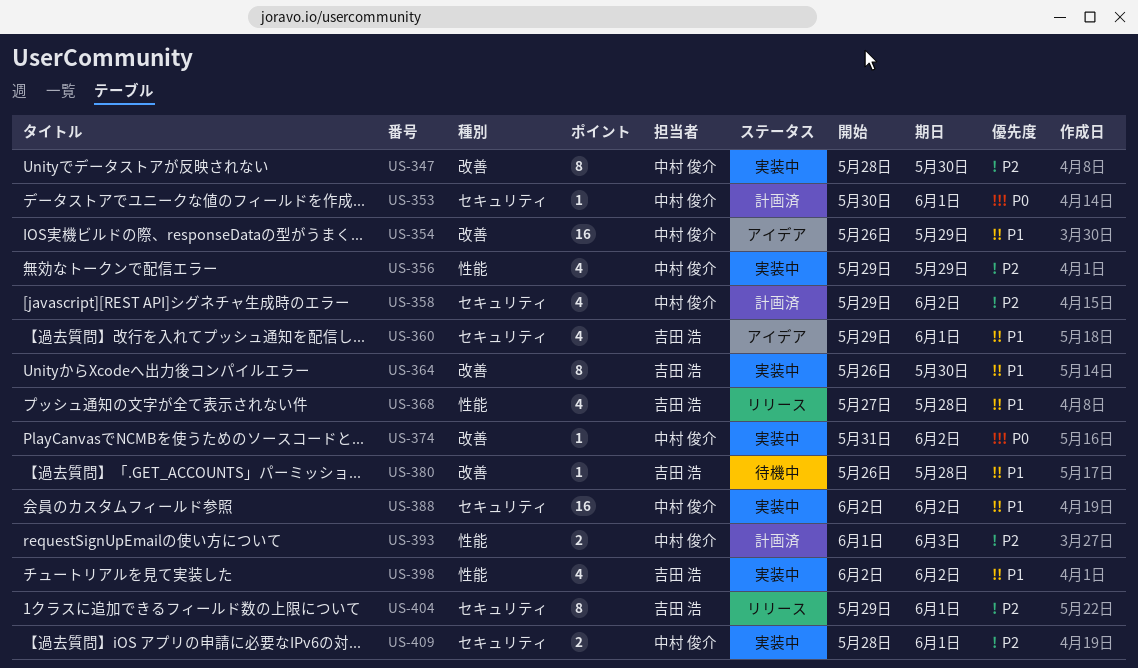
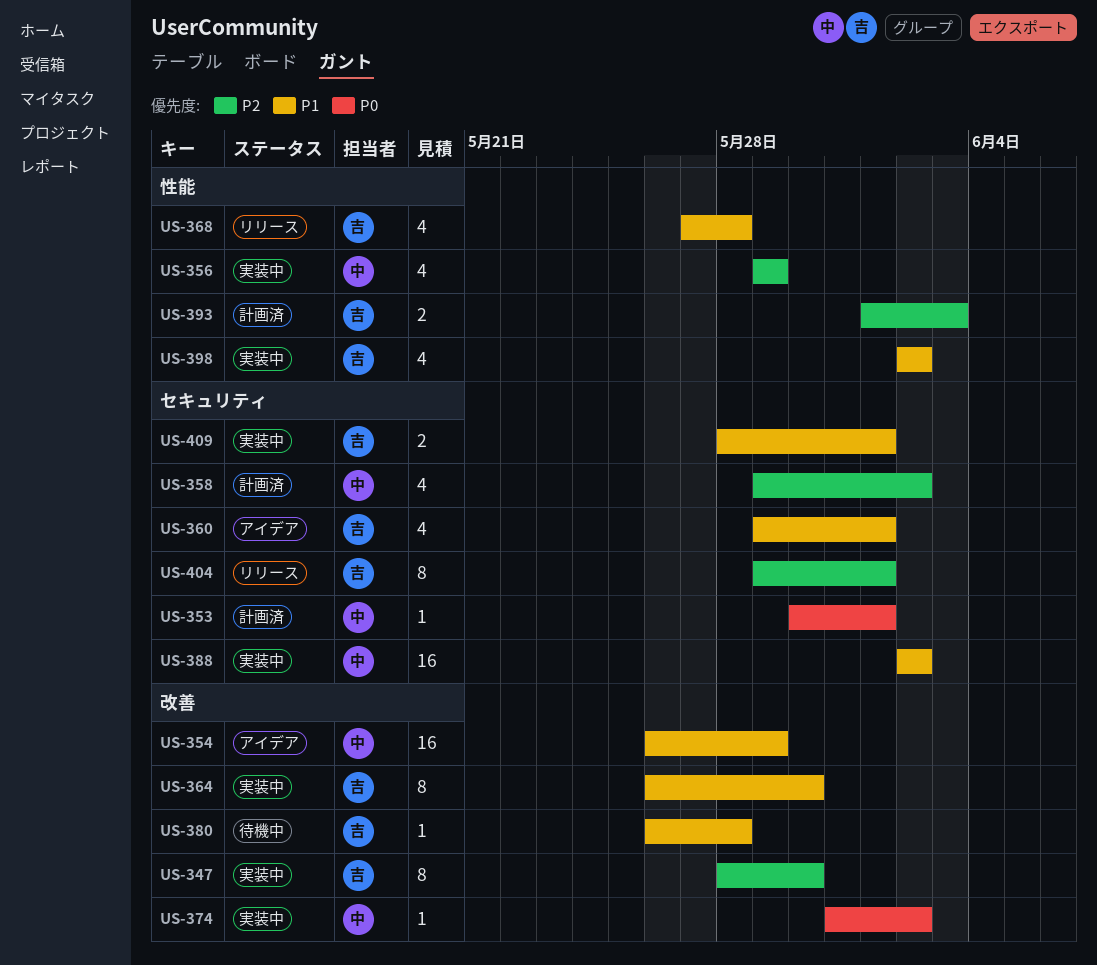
US-347, owner: 中村 俊介 -> 吉田 浩
US-393, owner: 中村 俊介 -> 吉田 浩
US-409, owner: 中村 俊介 -> 吉田 浩
US-409, priority: P2 -> P1

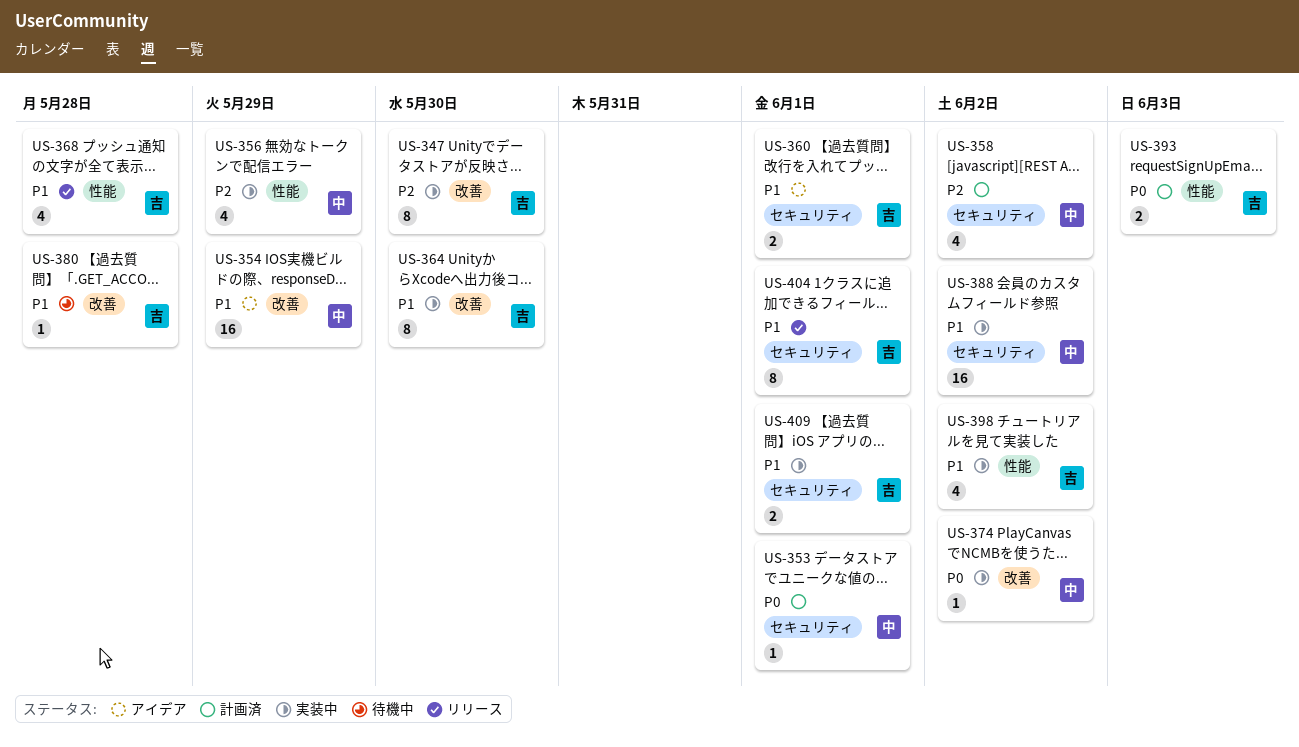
US-360, estimate: 4 -> 2
US-393, priority: P2 -> P0
US-404, priority: P2 -> P1

